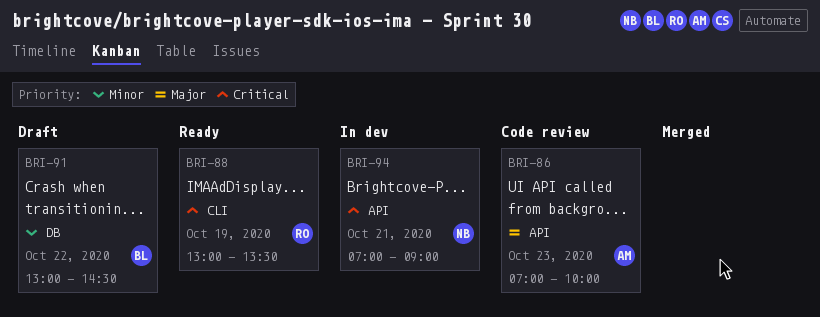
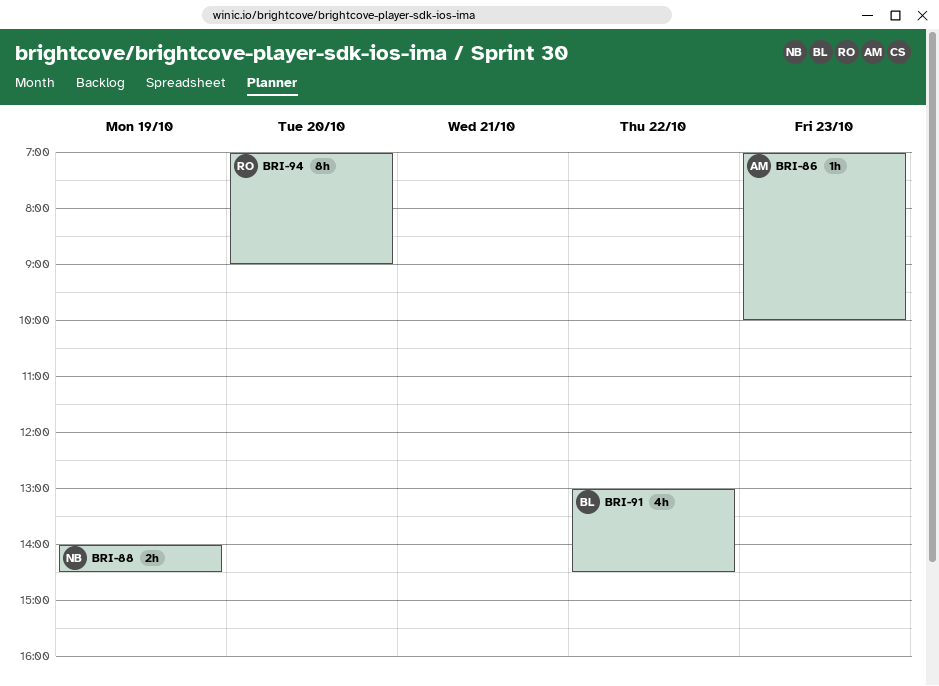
BRI-88, owner: RO -> NB
BRI-88, begins: 13:00 -> 14:00
BRI-88, ends: 13:30 -> 14:30
BRI-94, owner: NB -> RO
BRI-94, day: Oct 21 -> Oct 20

